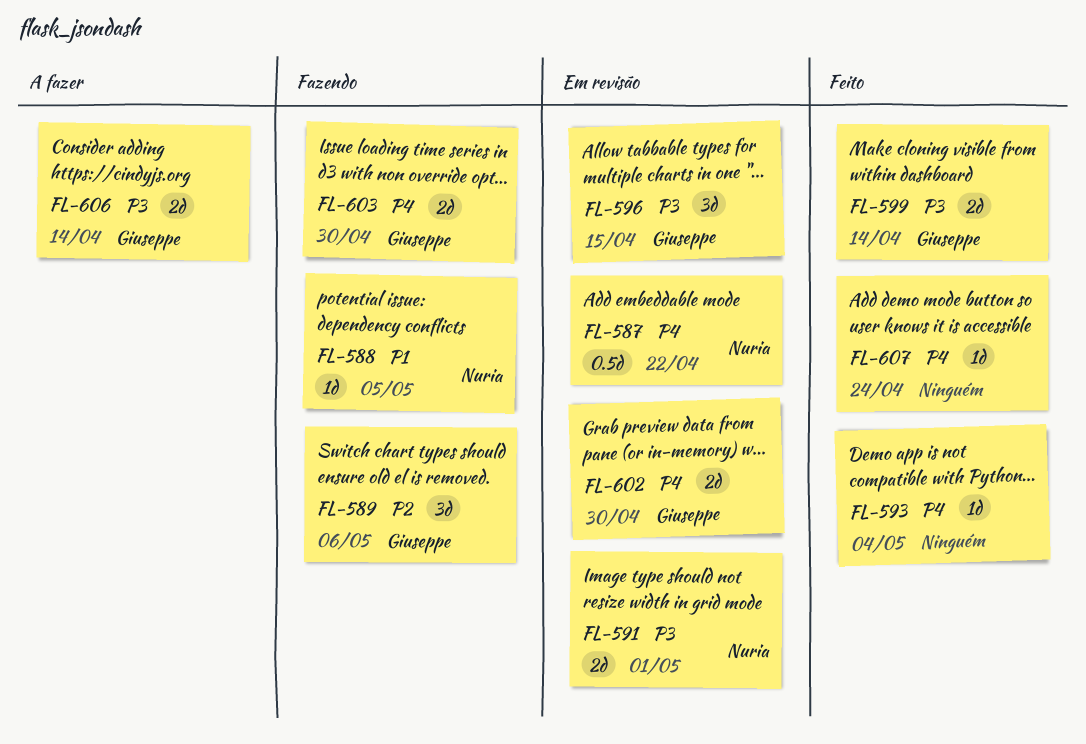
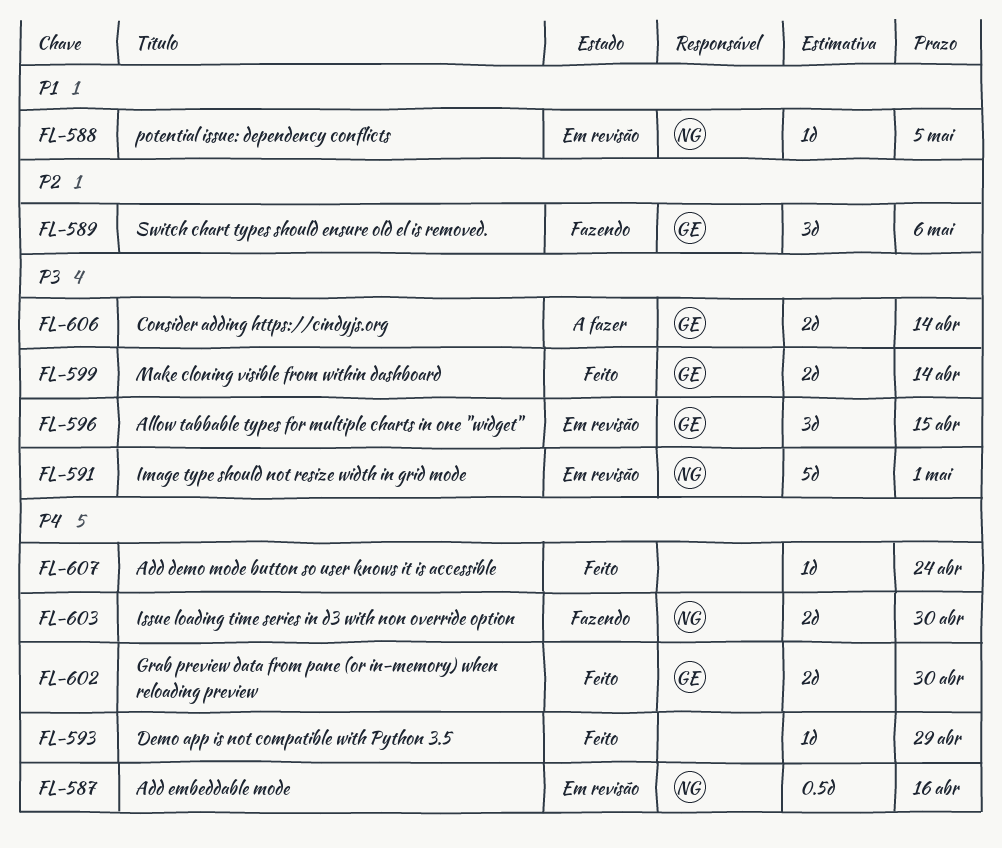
FL-587, due: Apr 22 -> Apr 16
FL-588, status: Fazendo -> Em revisão
FL-591, estimate: 2d -> 5d
FL-593, due: May 4 -> Apr 29
FL-602, status: Em revisão -> Feito
FL-603, owner: Giuseppe -> Nuria

